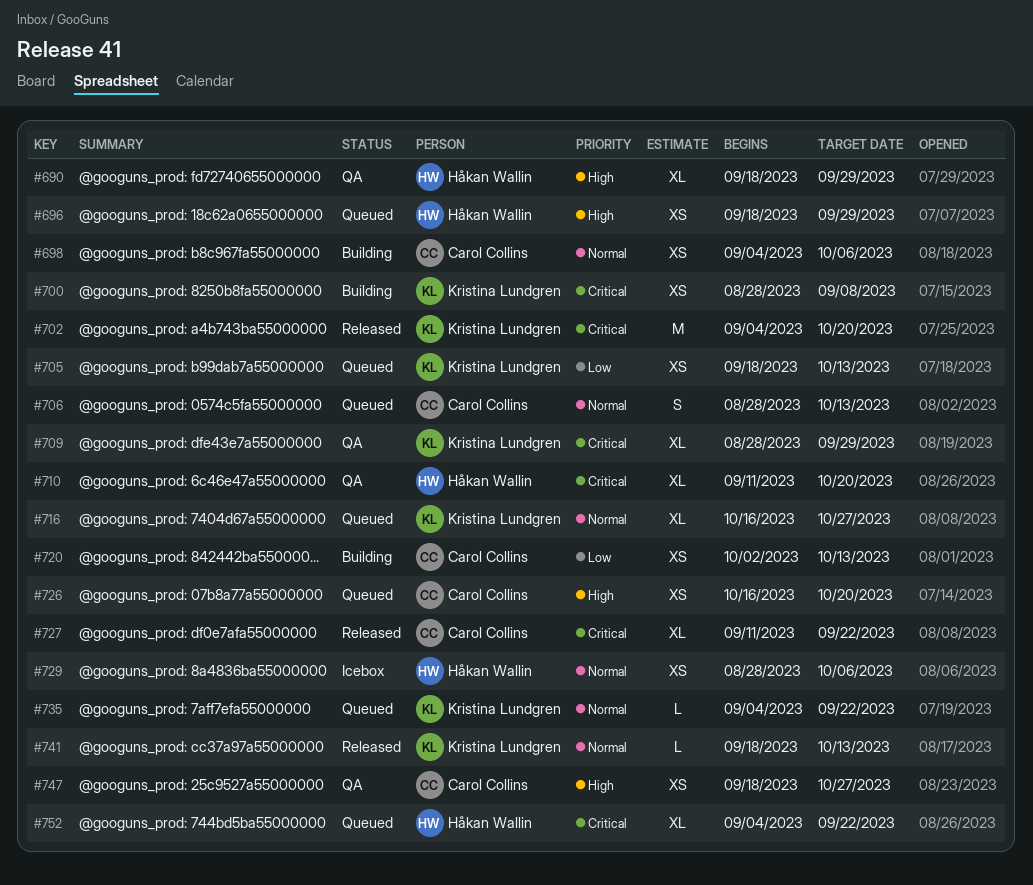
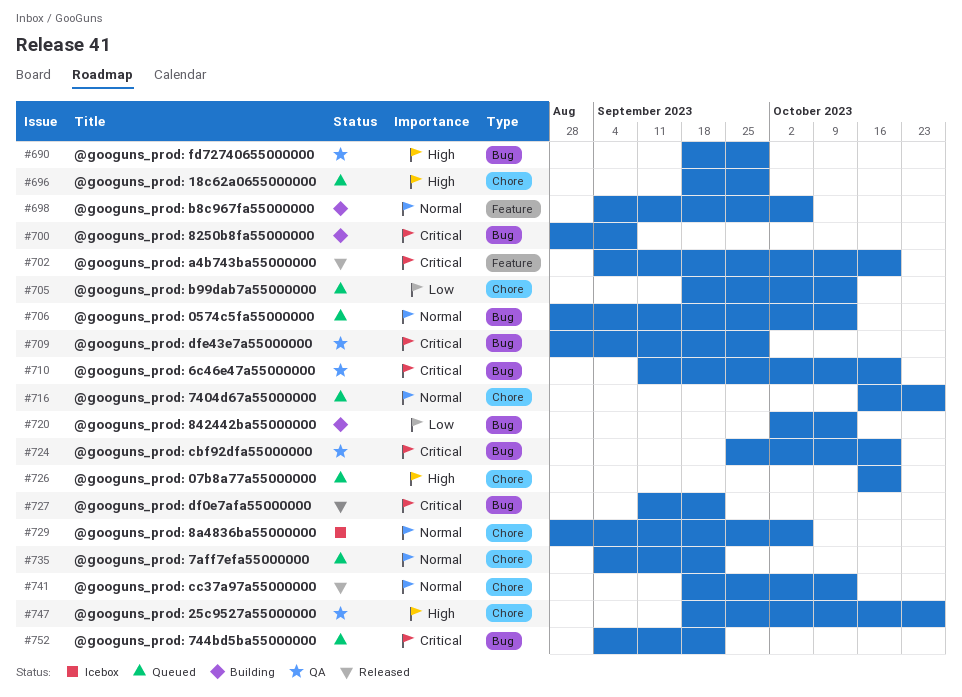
#724: none -> present

